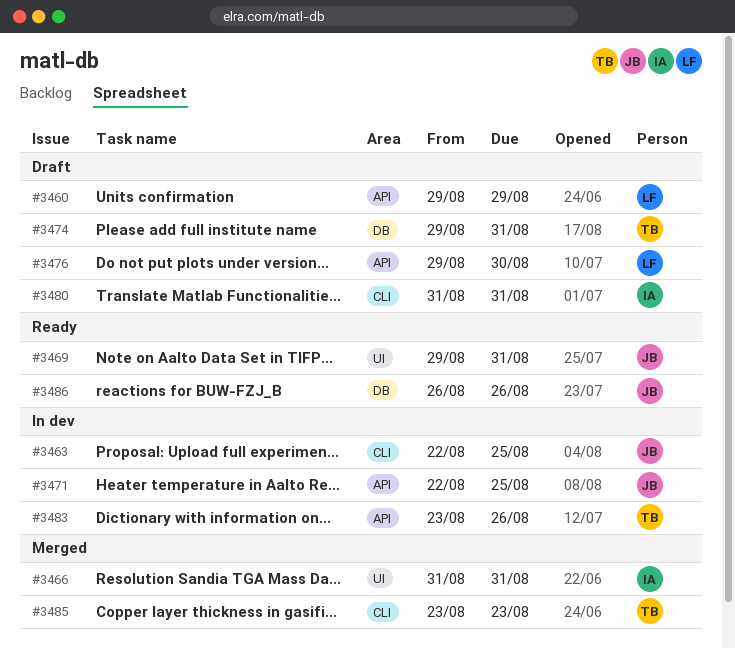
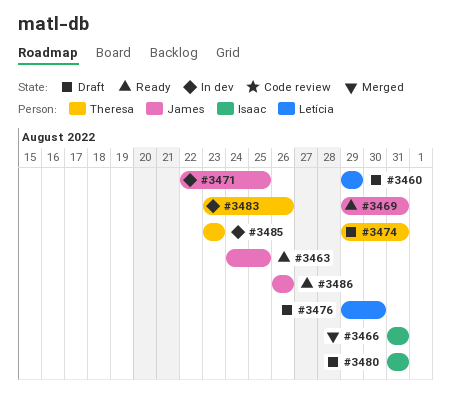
#3463, status: In dev -> Ready
#3463, start: Aug 22 -> Aug 24
#3485, status: Merged -> In dev

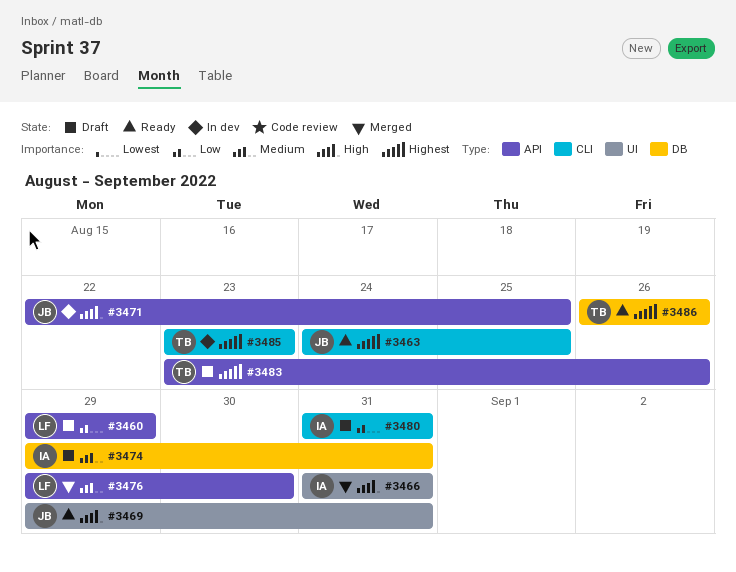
#3474, owner: Theresa -> Isaac
#3476, status: Draft -> Merged
#3483, status: In dev -> Draft
#3486, owner: James -> Theresa

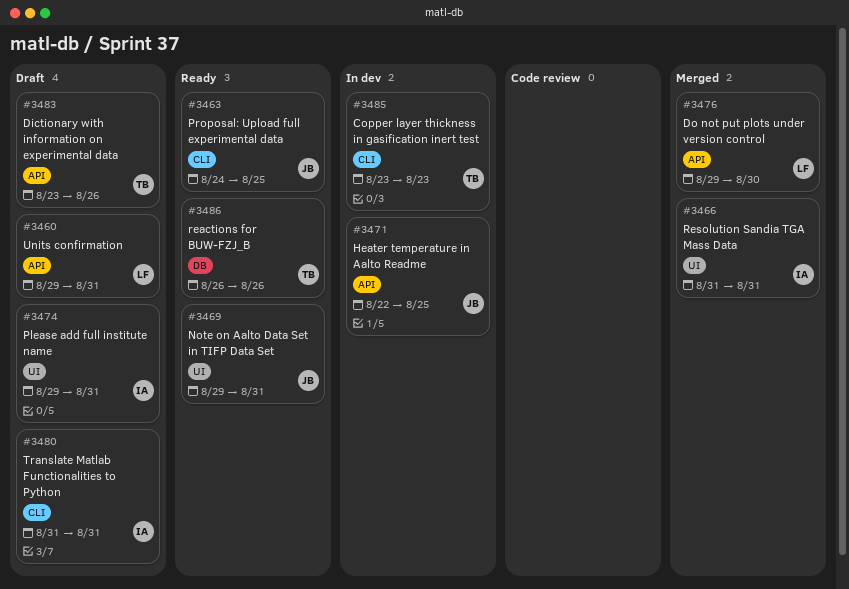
#3460, due: Aug 29 -> Aug 31
#3474, label: DB -> UI

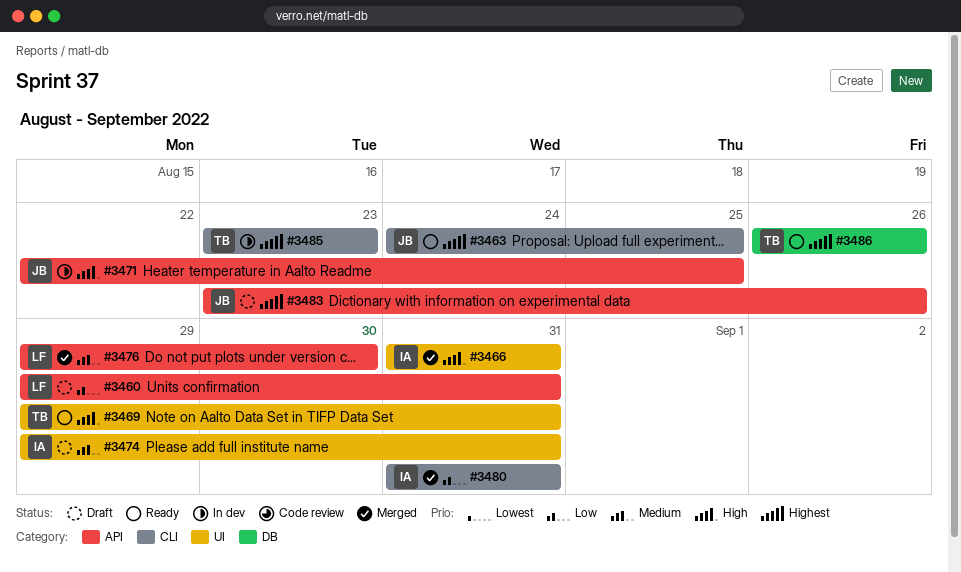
#3469, owner: JB -> TB
#3480, status: Draft -> Merged
#3483, owner: TB -> JB

